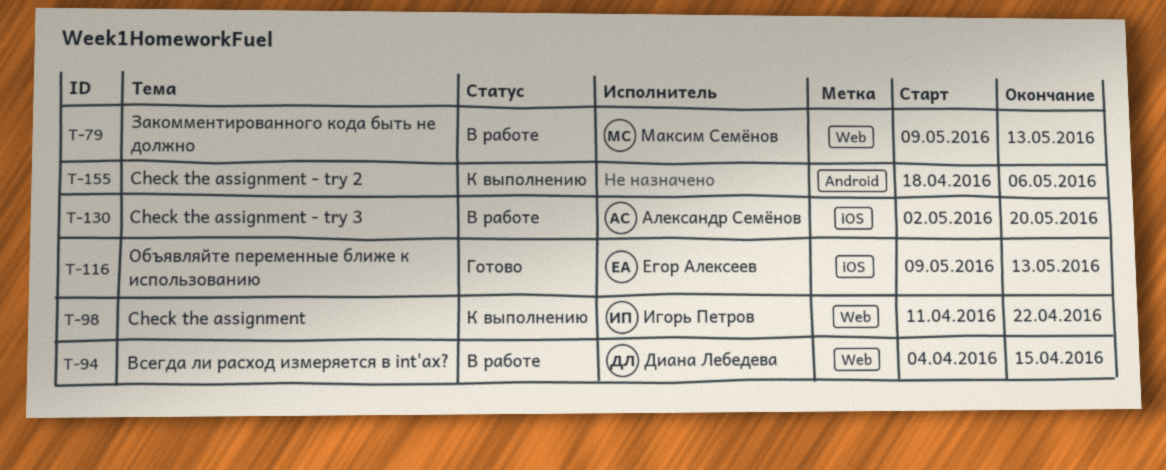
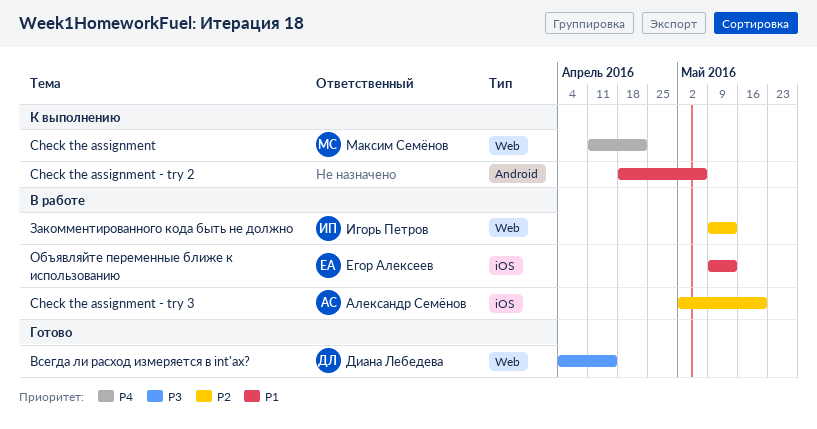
Check the assignment, owner: Игорь Петров -> Максим Семёнов
Всегда ли расход измеряется в int'ах?, status: В работе -> Готово
Закомментированного кода быть не должно, owner: Максим Семёнов -> Игорь Петров
Объявляйте переменные ближе к использованию, status: Готово -> В работе

